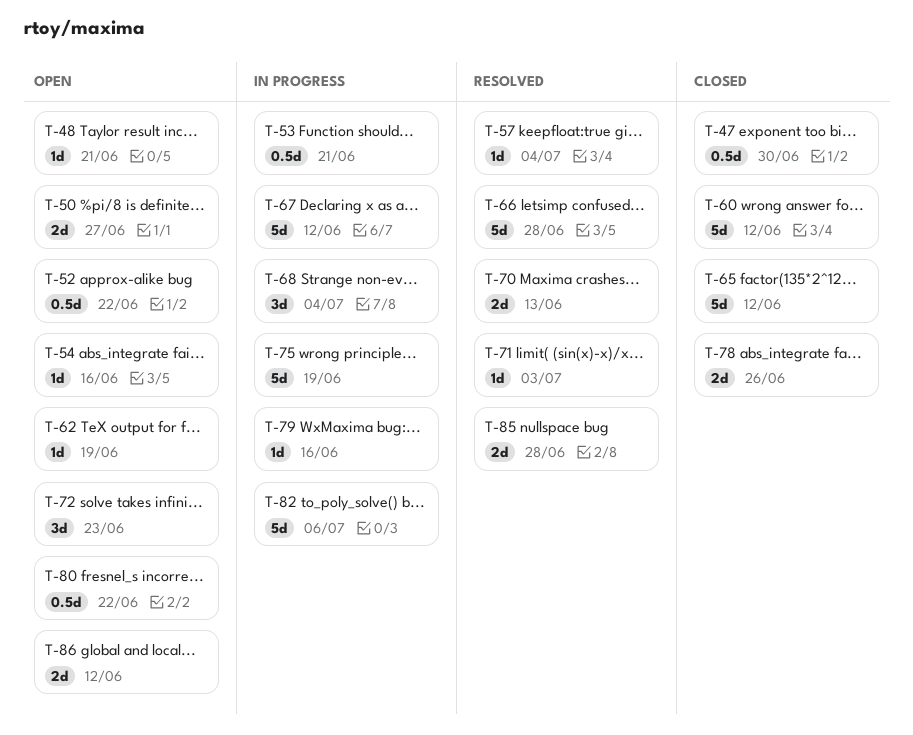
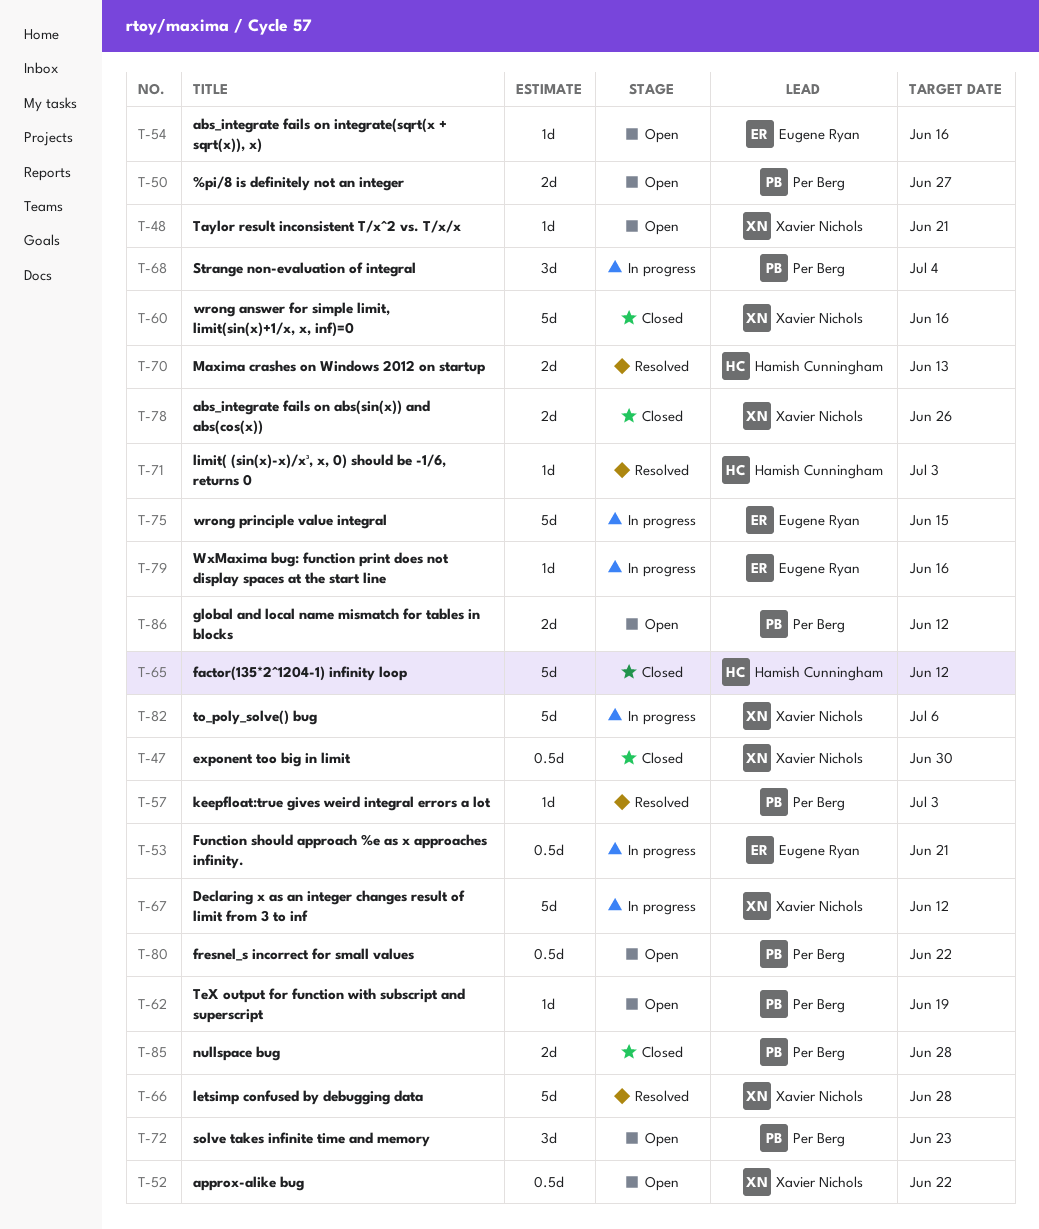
T-57, due: Jul 4 -> Jul 3
T-60, due: Jun 12 -> Jun 16
T-75, due: Jun 19 -> Jun 15
T-85, status: Resolved -> Closed

